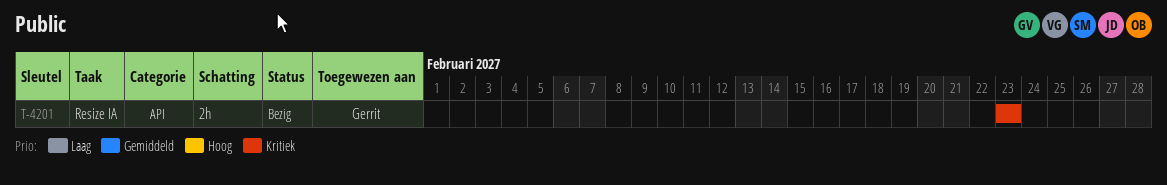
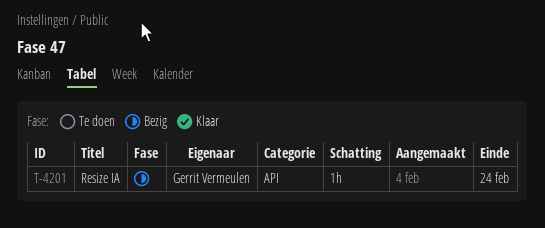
T-4201, estimate: 2h -> 1h
T-4201, due: Feb 23 -> Feb 24

